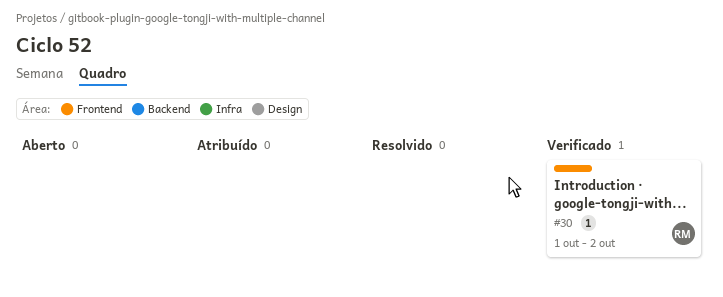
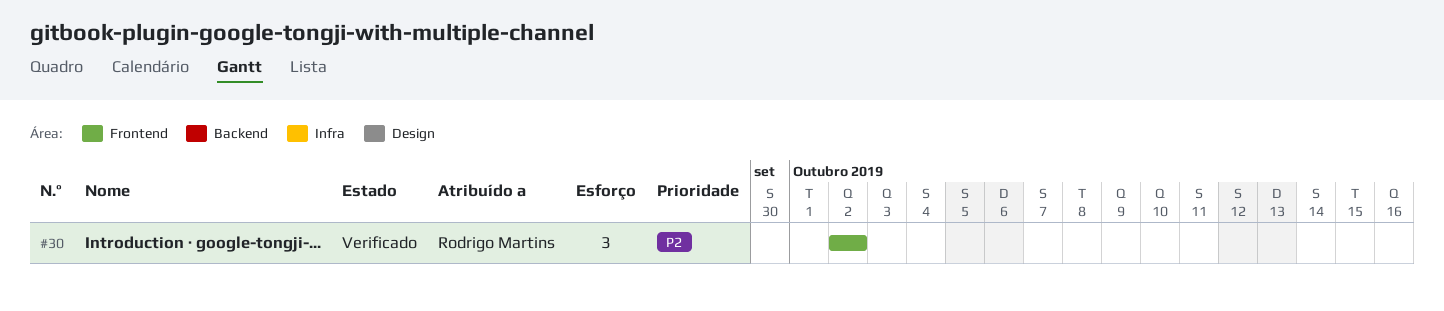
#30, estimate: 1 -> 3
#30, start: Oct 1 -> Oct 2

